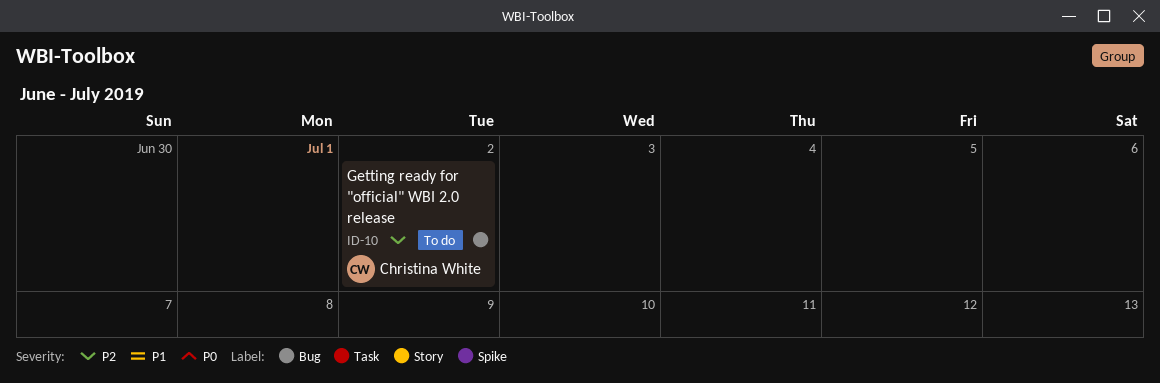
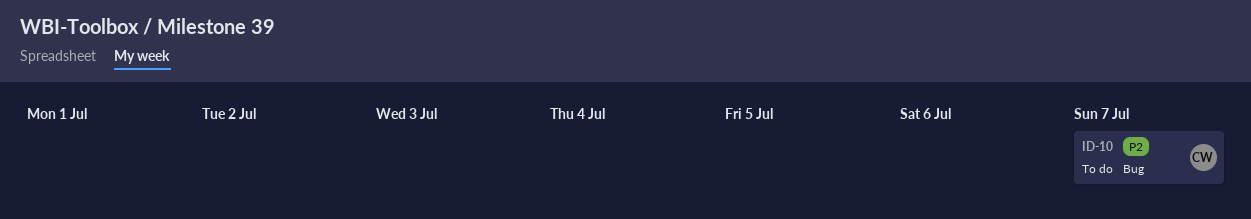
ID-10, due: Jul 2 -> Jul 7

